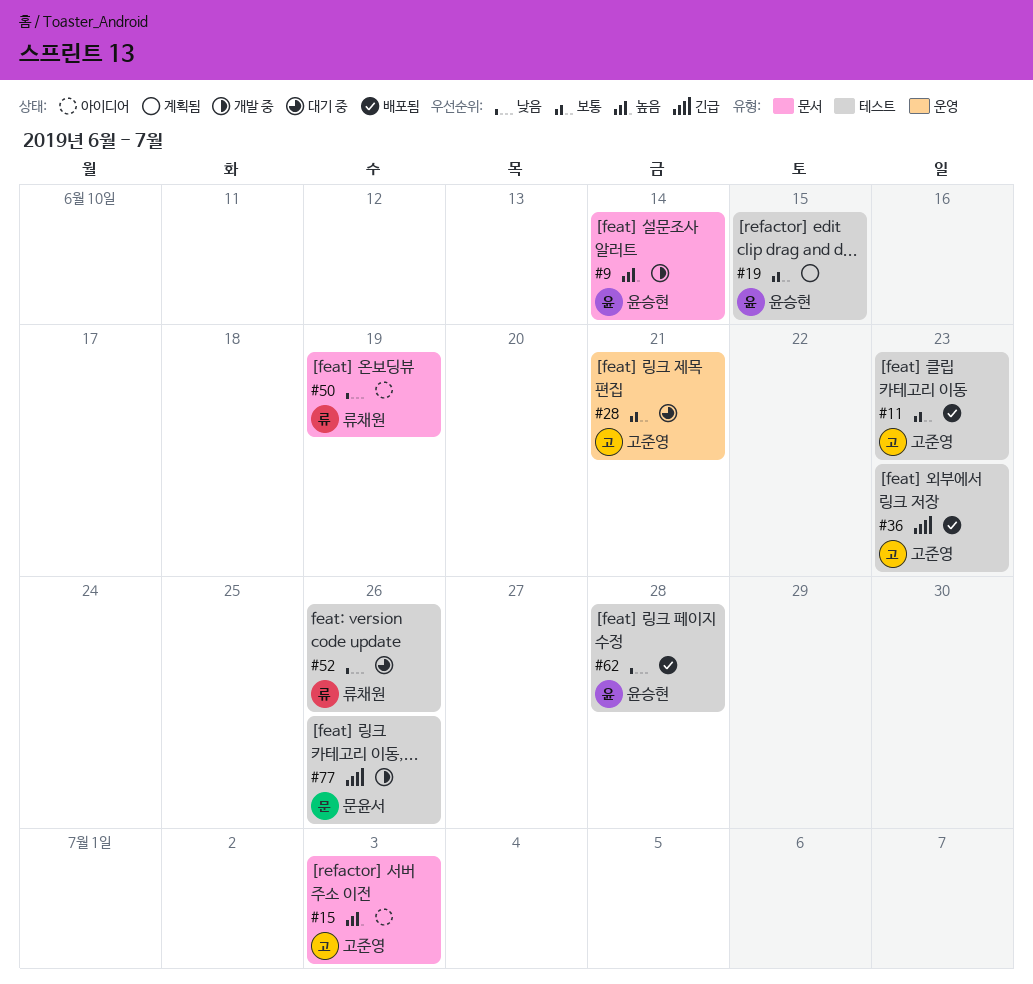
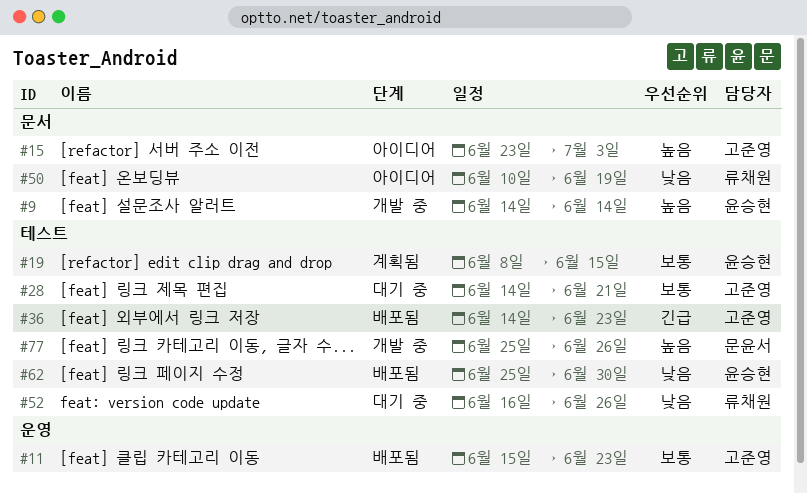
#11, label: 테스트 -> 운영
#28, label: 운영 -> 테스트
#62, due: Jun 28 -> Jun 30
#77, priority: 긴급 -> 높음

